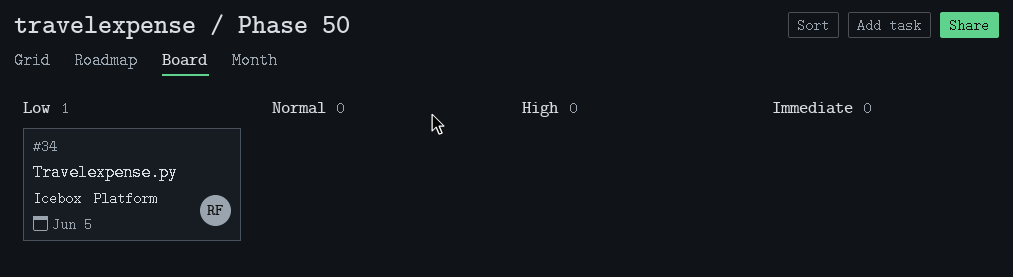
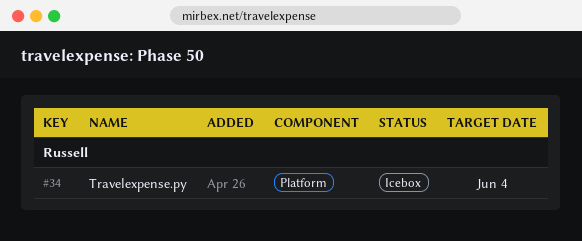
#34, due: Jun 5 -> Jun 4

